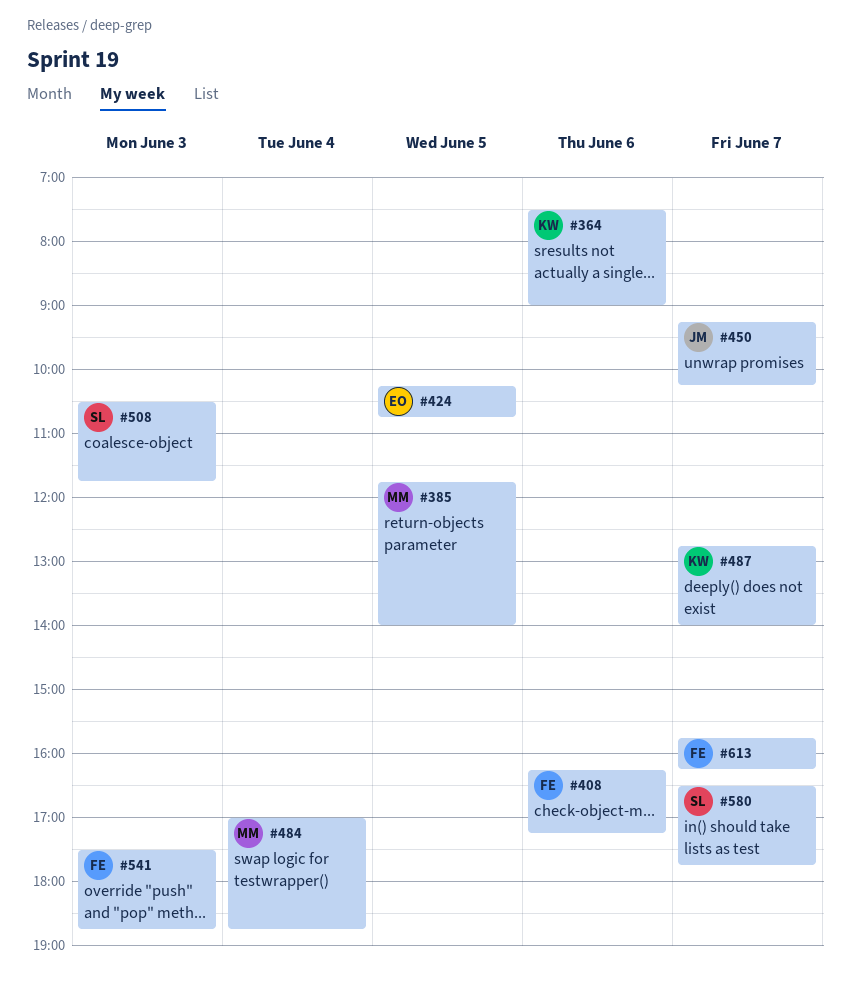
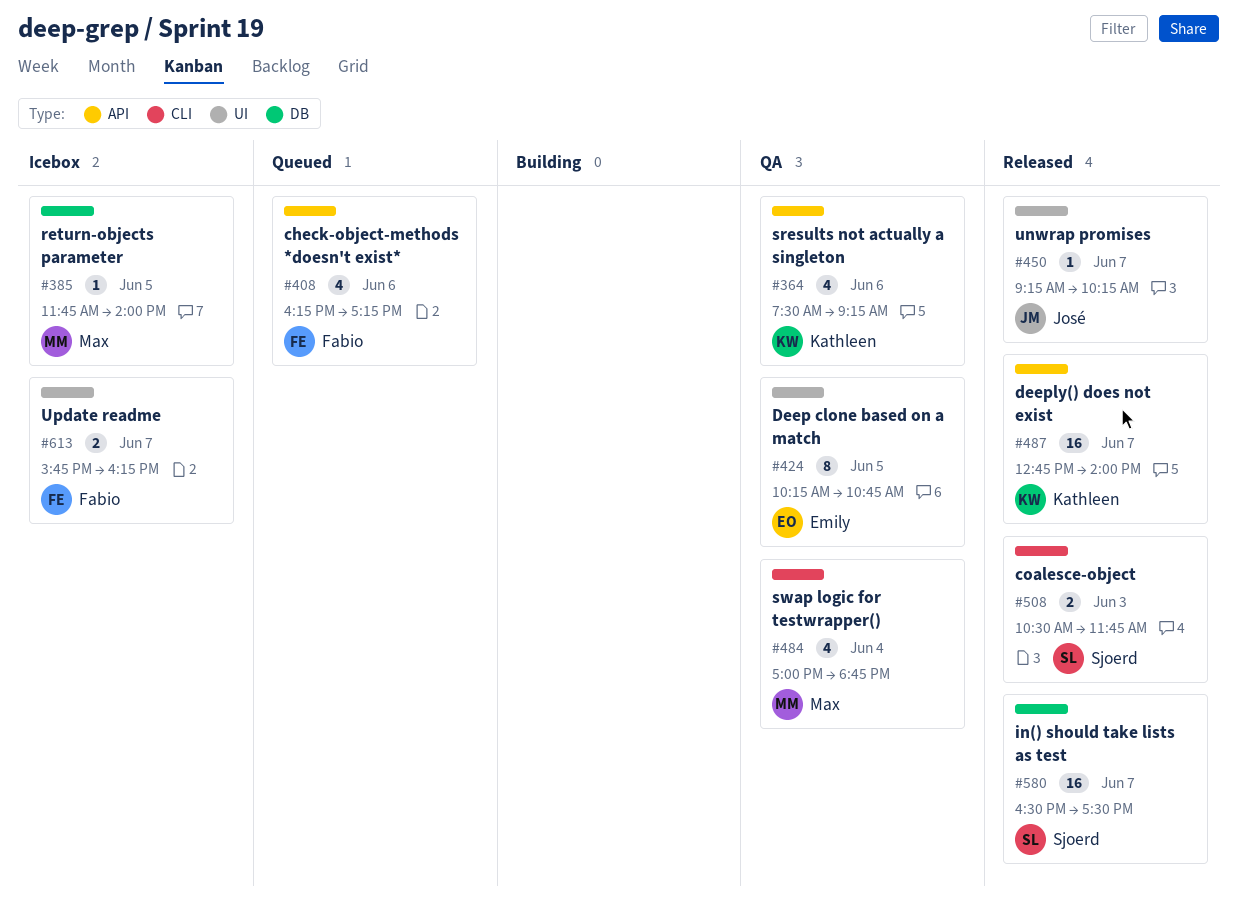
#364, ends: 09:00 -> 09:15
#541: present -> none
#580, ends: 17:45 -> 17:30

